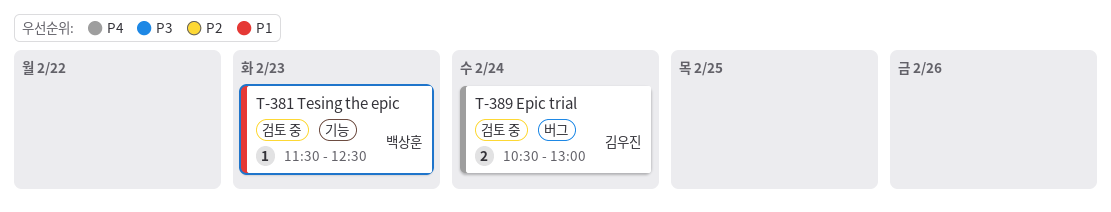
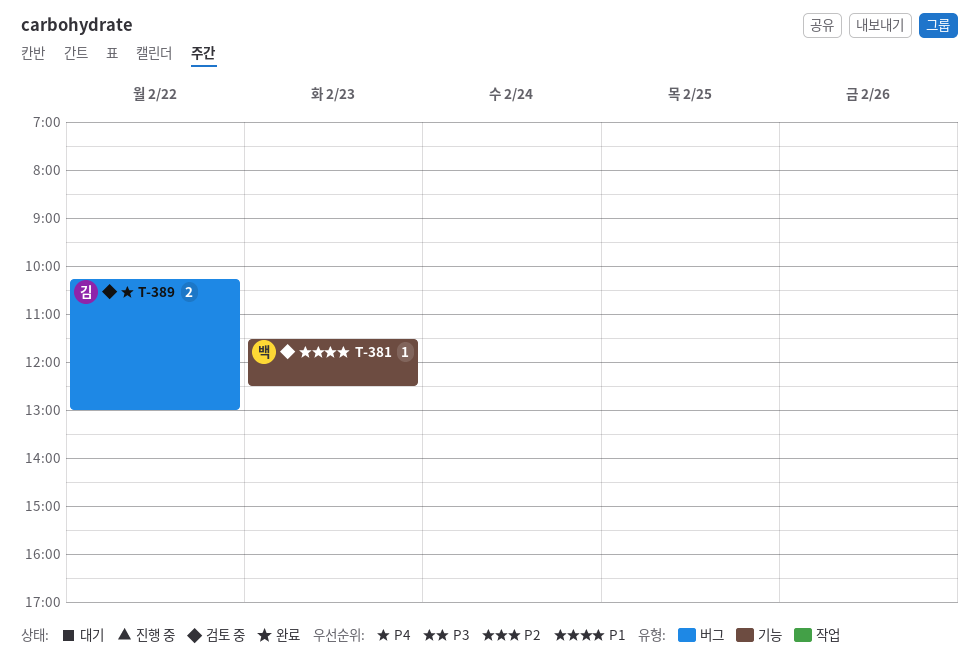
T-389, day: Feb 24 -> Feb 22
T-389, begins: 10:30 -> 10:15

